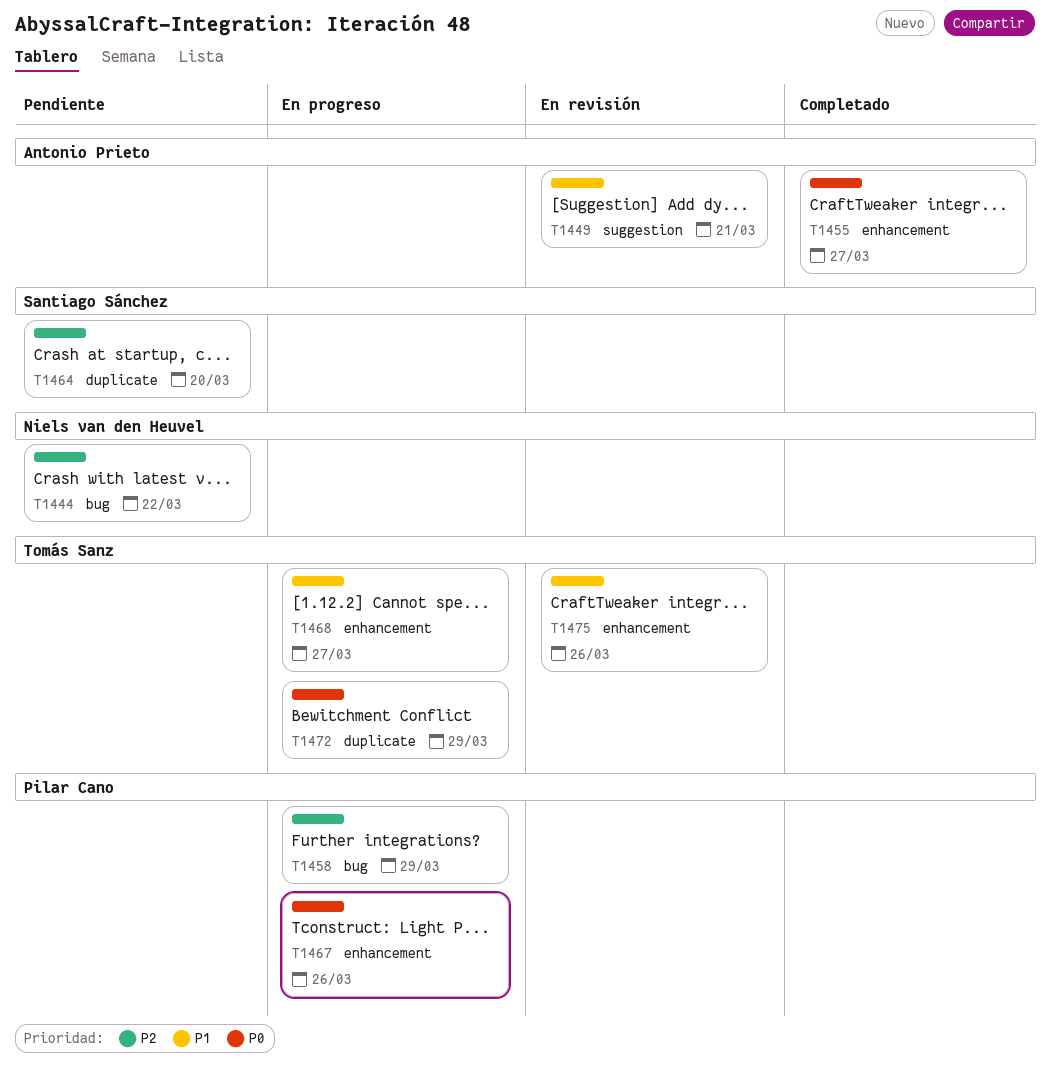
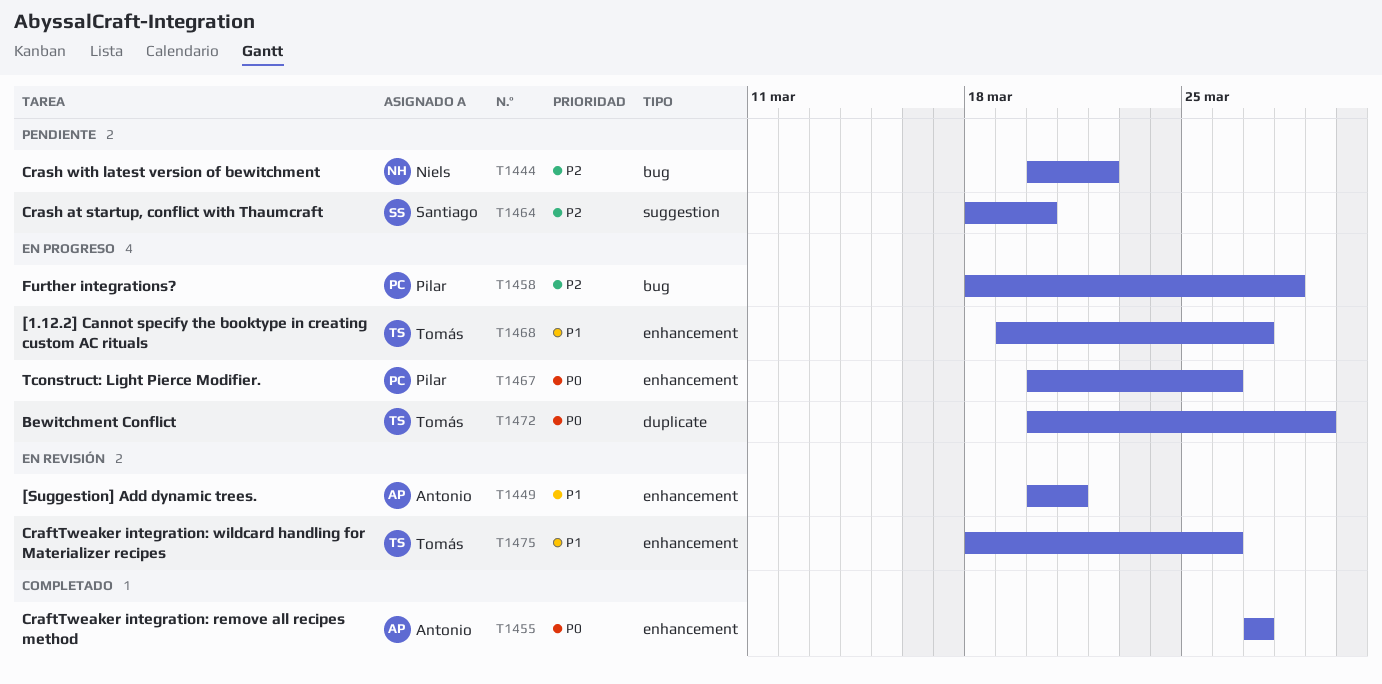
T1449, label: suggestion -> enhancement
T1458, due: Mar 29 -> Mar 28
T1464, label: duplicate -> suggestion

